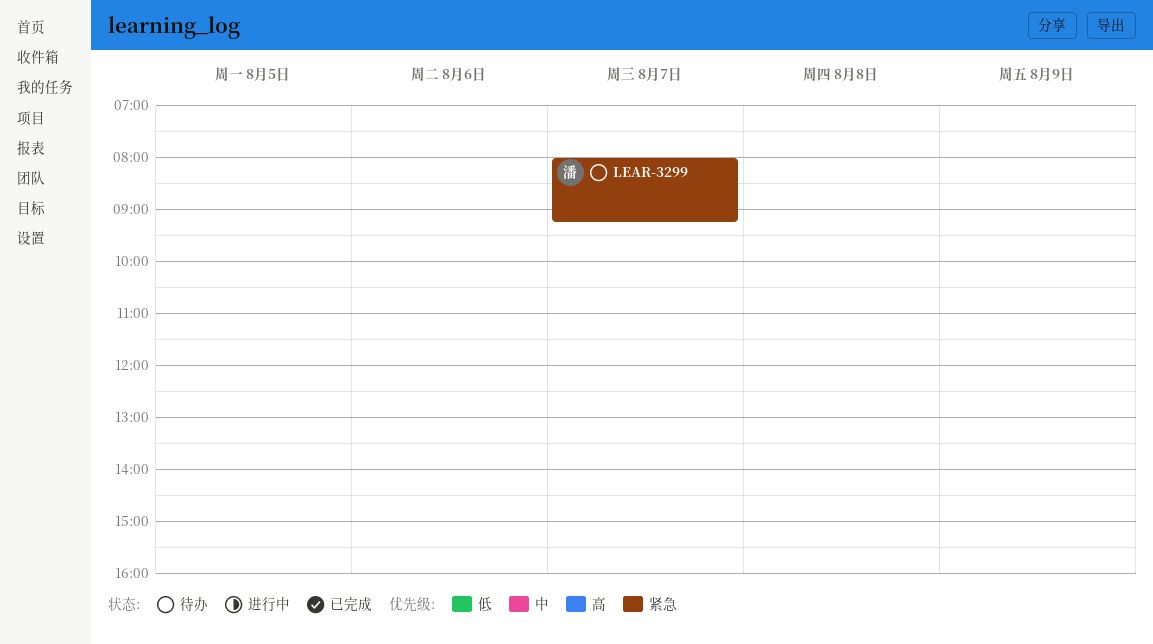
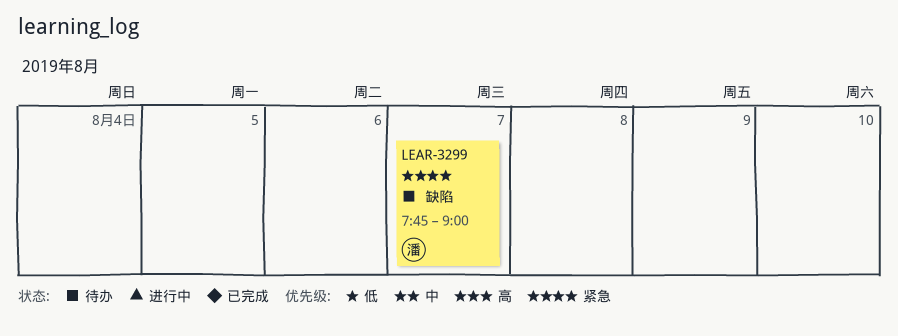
LEAR-3299, begins: 08:00 -> 07:45
LEAR-3299, ends: 09:15 -> 09:00

